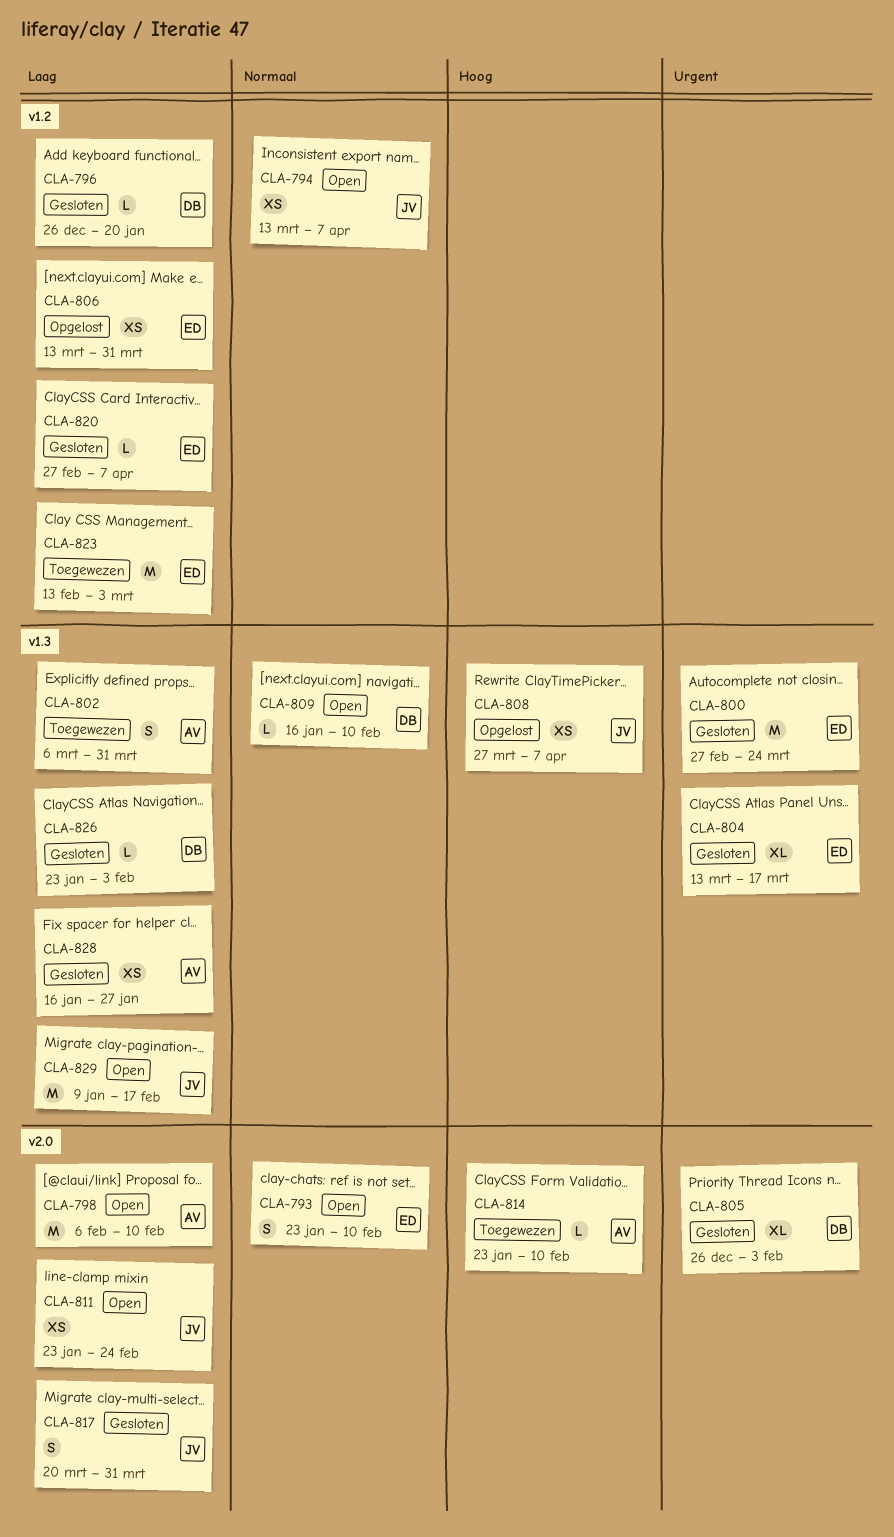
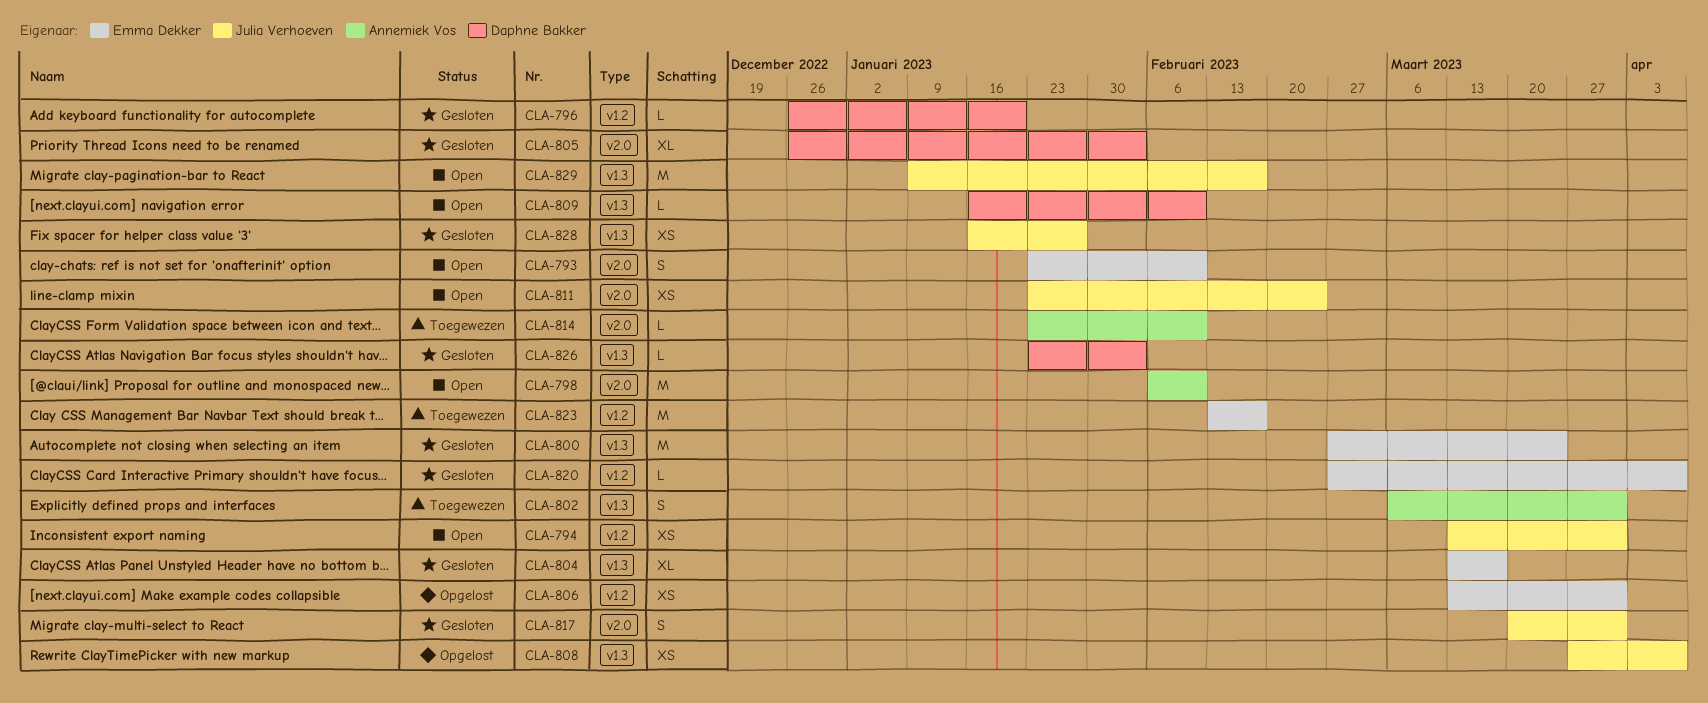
CLA-794, due: Apr 7 -> Mar 31
CLA-823, due: Mar 3 -> Feb 17
CLA-828, owner: Annemiek Vos -> Julia Verhoeven

